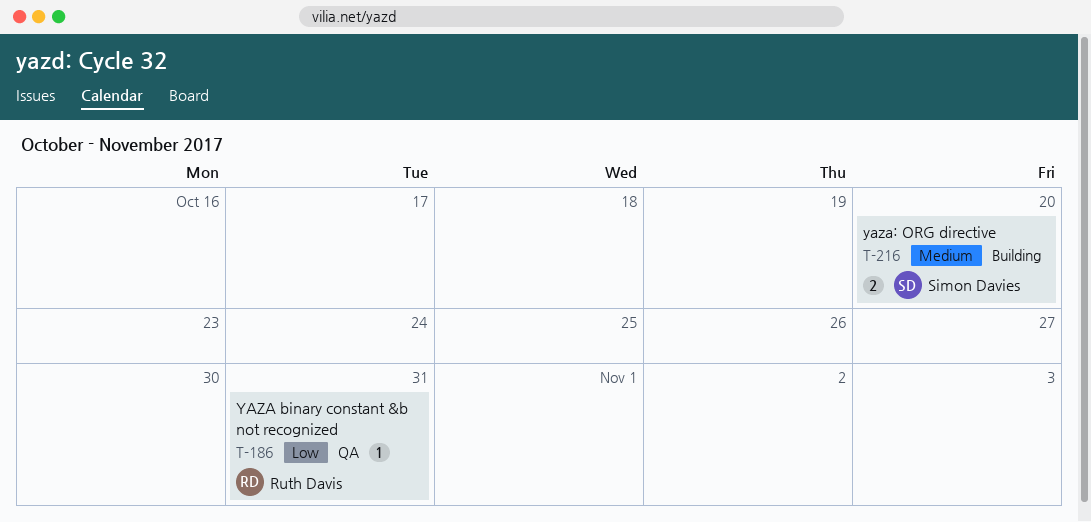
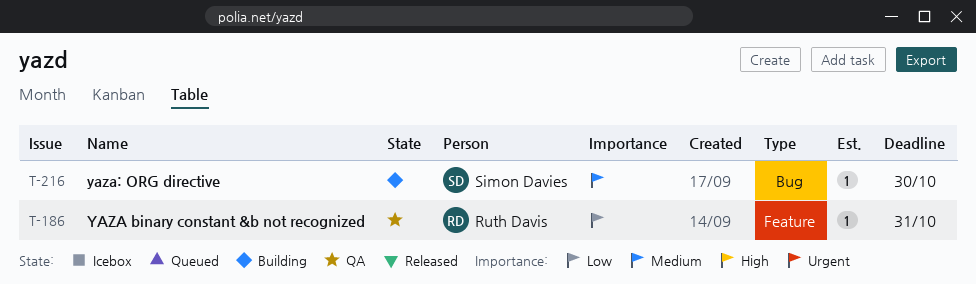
T-216, estimate: 2 -> 1
T-216, due: Oct 20 -> Oct 30

